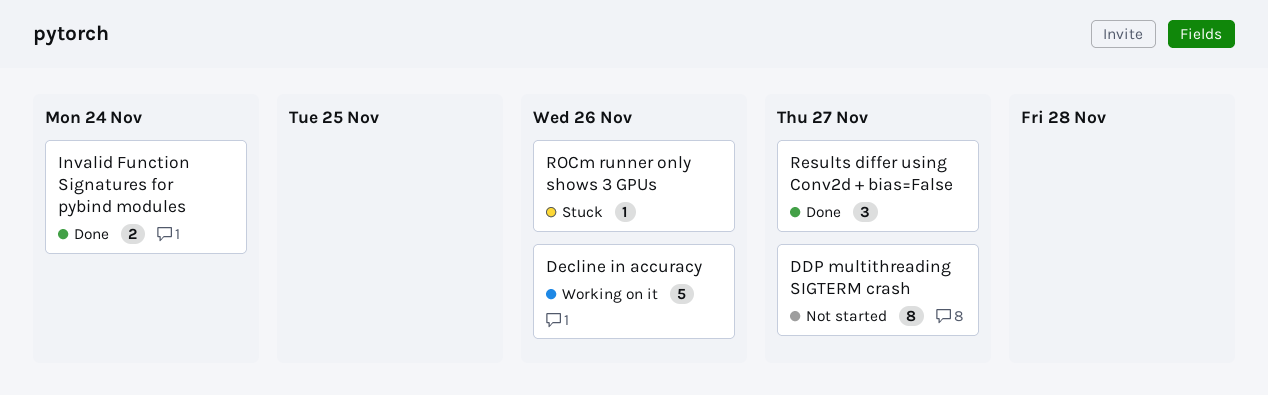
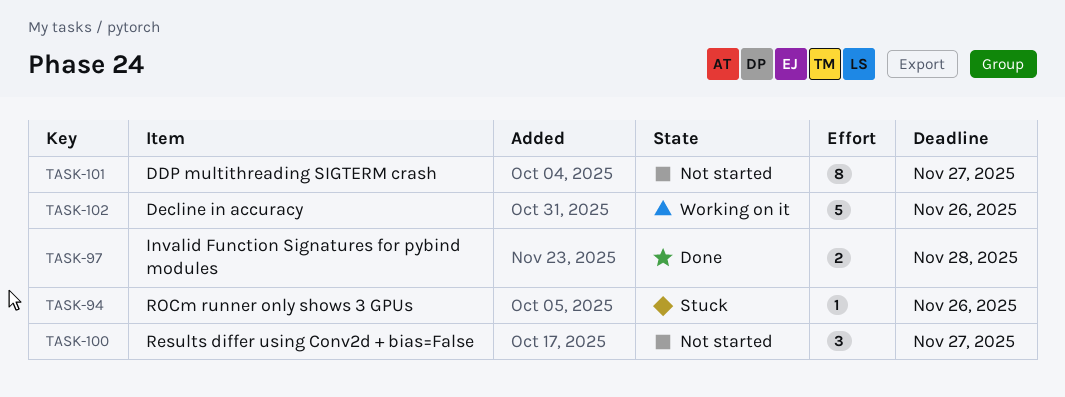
Invalid Function Signatures for pybind modules, due: Nov 24 -> Nov 28
Results differ using Conv2d + bias=False, status: Done -> Not started

